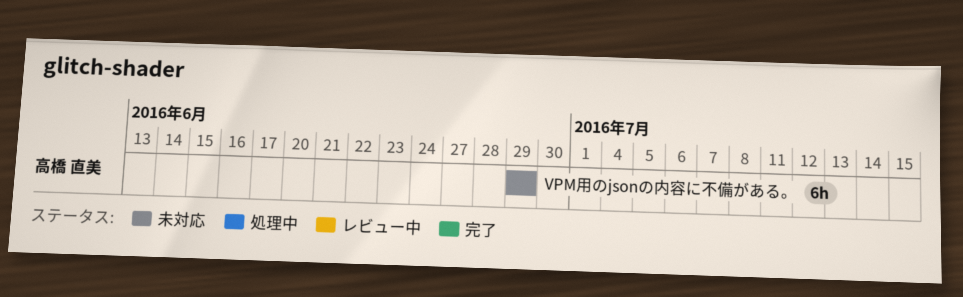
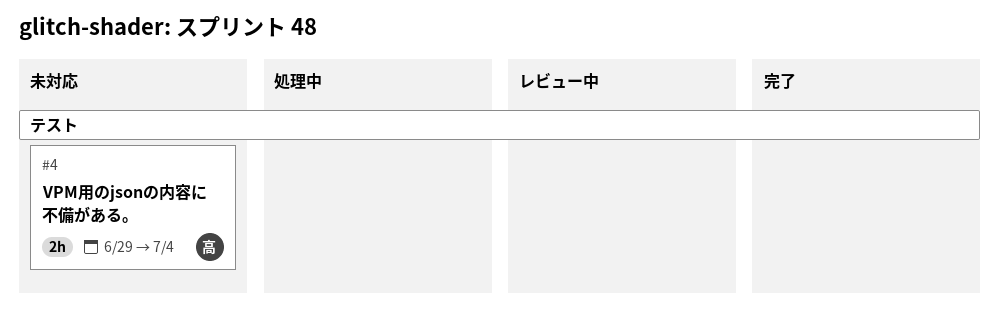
VPM用のjsonの内容に不備がある。, estimate: 6h -> 2h
VPM用のjsonの内容に不備がある。, due: Jun 29 -> Jul 4

